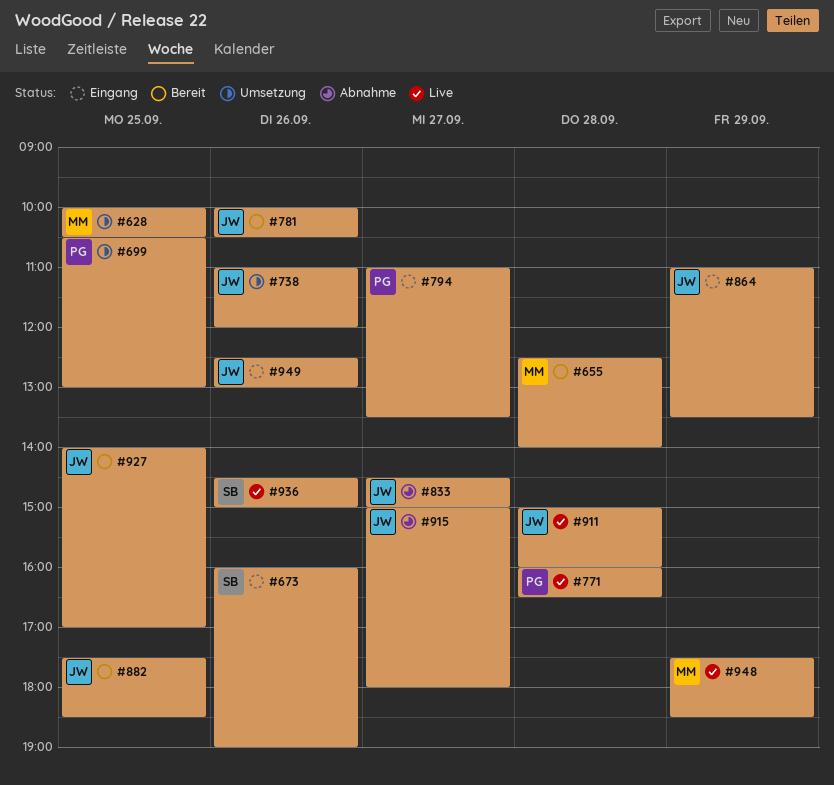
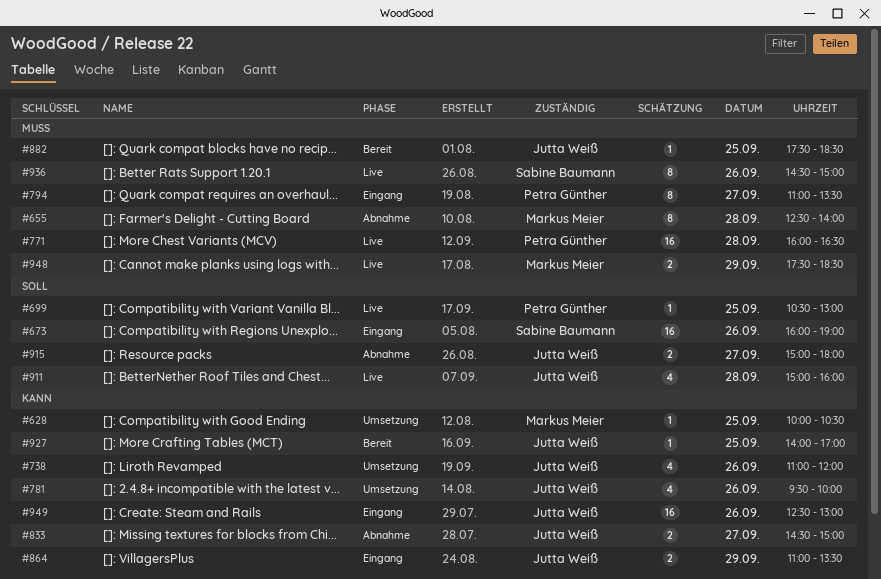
#655, status: Bereit -> Abnahme
#699, status: Umsetzung -> Live
#781, status: Bereit -> Umsetzung
#781, begins: 10:00 -> 09:30
#781, ends: 10:30 -> 10:00

